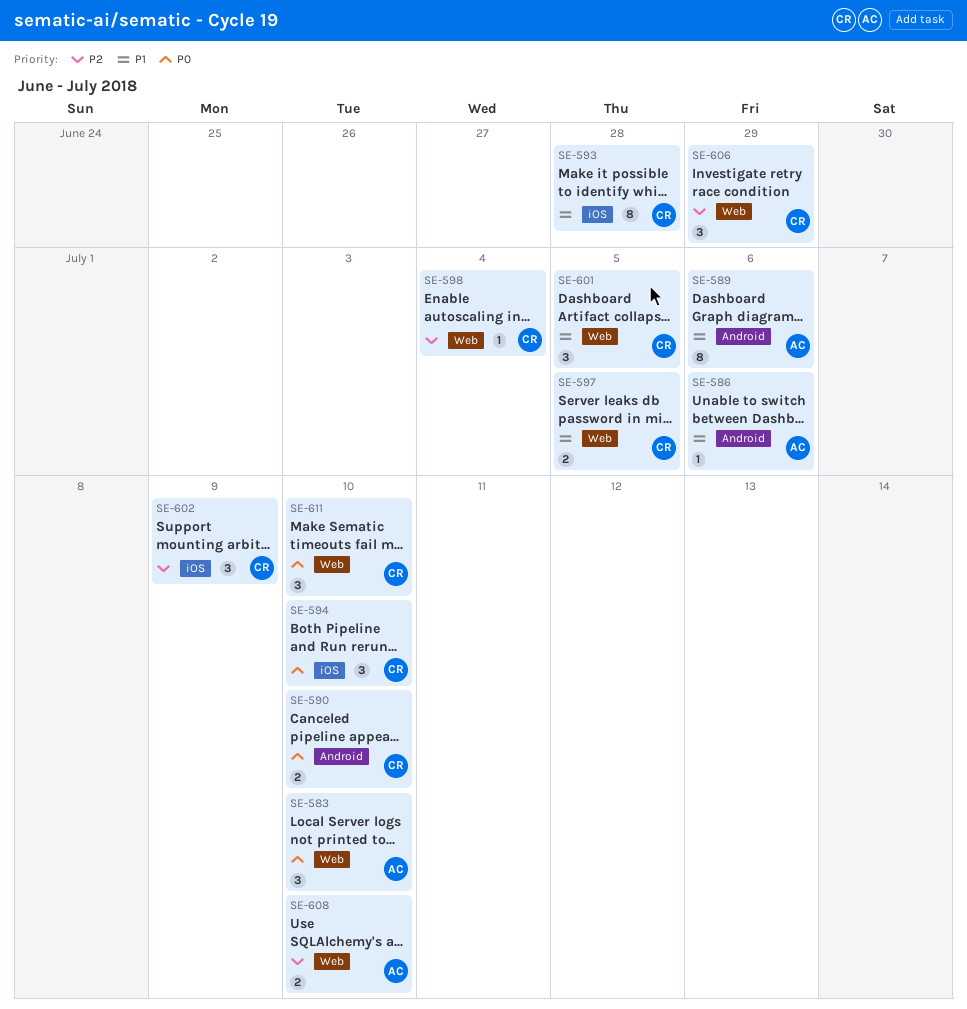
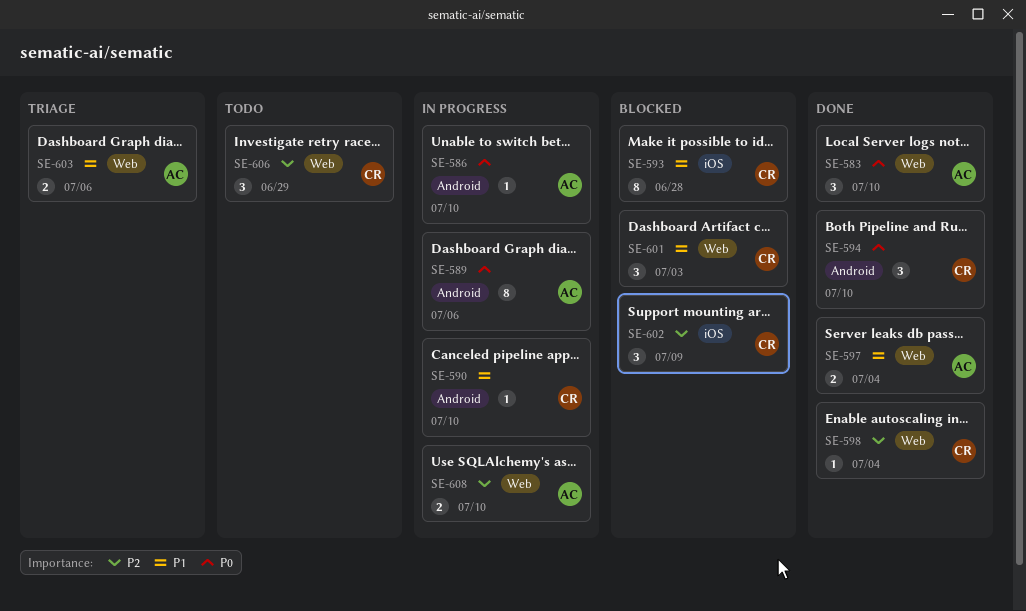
SE-586, priority: P1 -> P0
SE-586, due: Jul 6 -> Jul 10
SE-589, priority: P1 -> P0
SE-590, priority: P0 -> P1
SE-590, estimate: 2 -> 1
SE-594, label: iOS -> Android
SE-597, owner: CR -> AC
SE-597, due: Jul 5 -> Jul 4
SE-601, due: Jul 5 -> Jul 3
SE-603: none -> present
SE-611: present -> none

